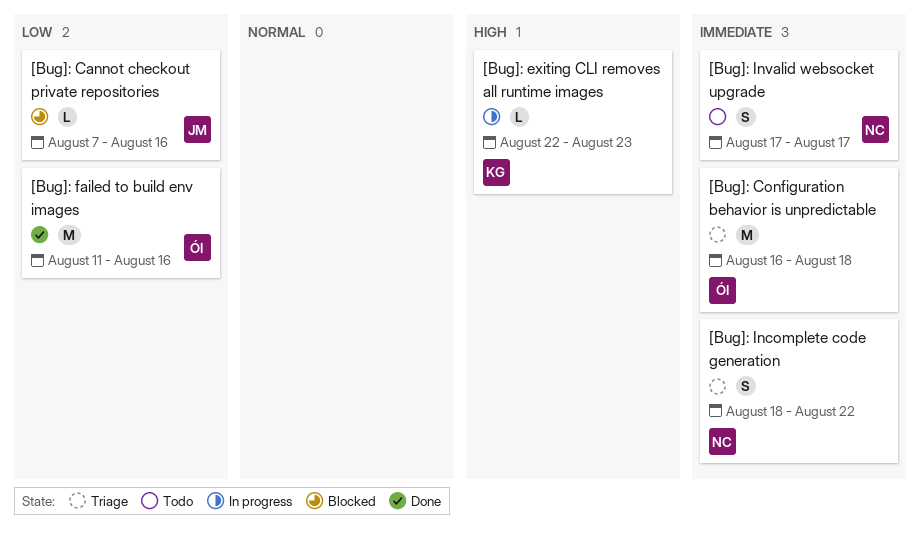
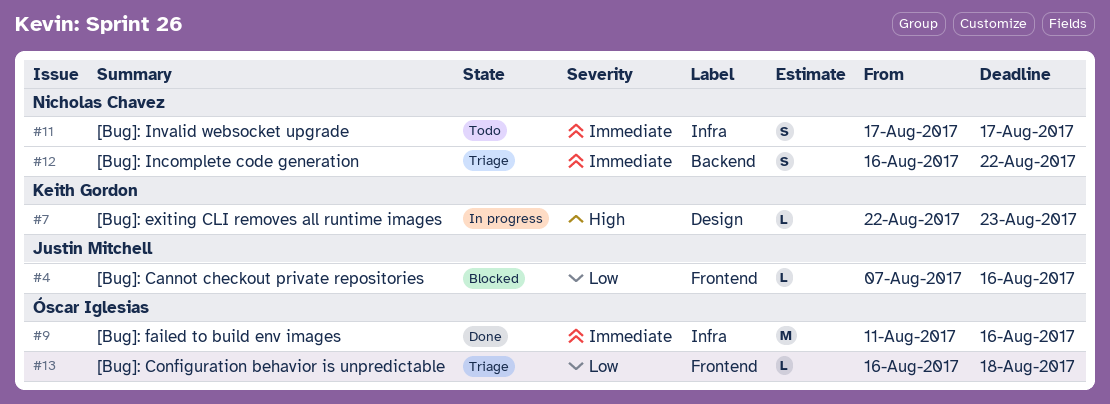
[Bug]: Configuration behavior is unpredictable, priority: Immediate -> Low
[Bug]: Configuration behavior is unpredictable, estimate: M -> L
[Bug]: failed to build env images, priority: Low -> Immediate
[Bug]: Incomplete code generation, start: Aug 18 -> Aug 16

